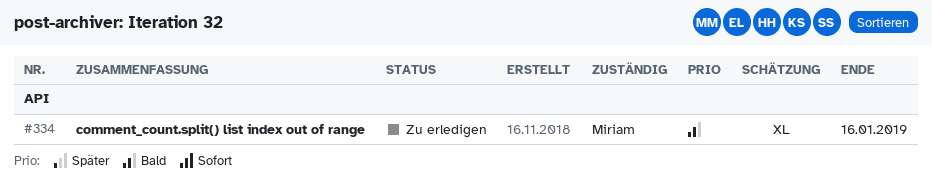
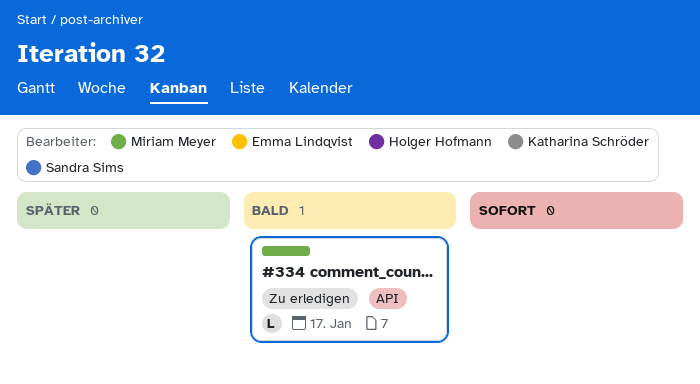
#334, estimate: XL -> L
#334, due: Jan 16 -> Jan 17

